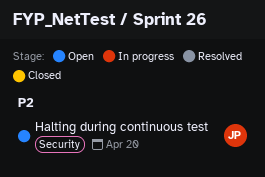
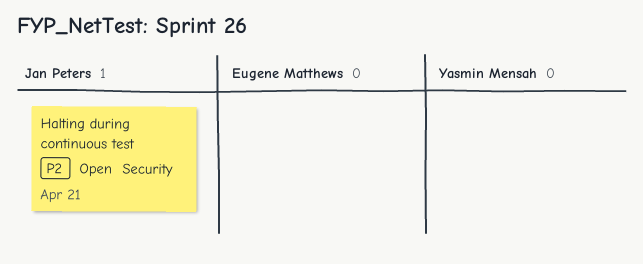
Halting during continuous test, due: Apr 20 -> Apr 21

